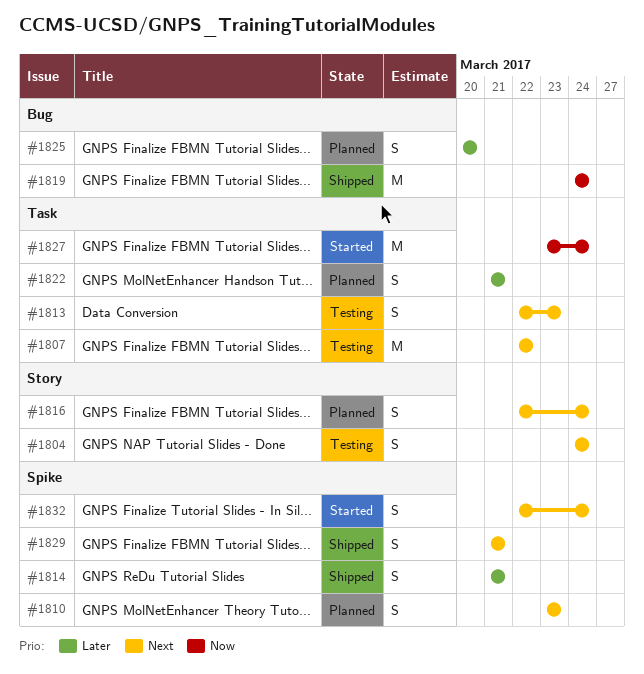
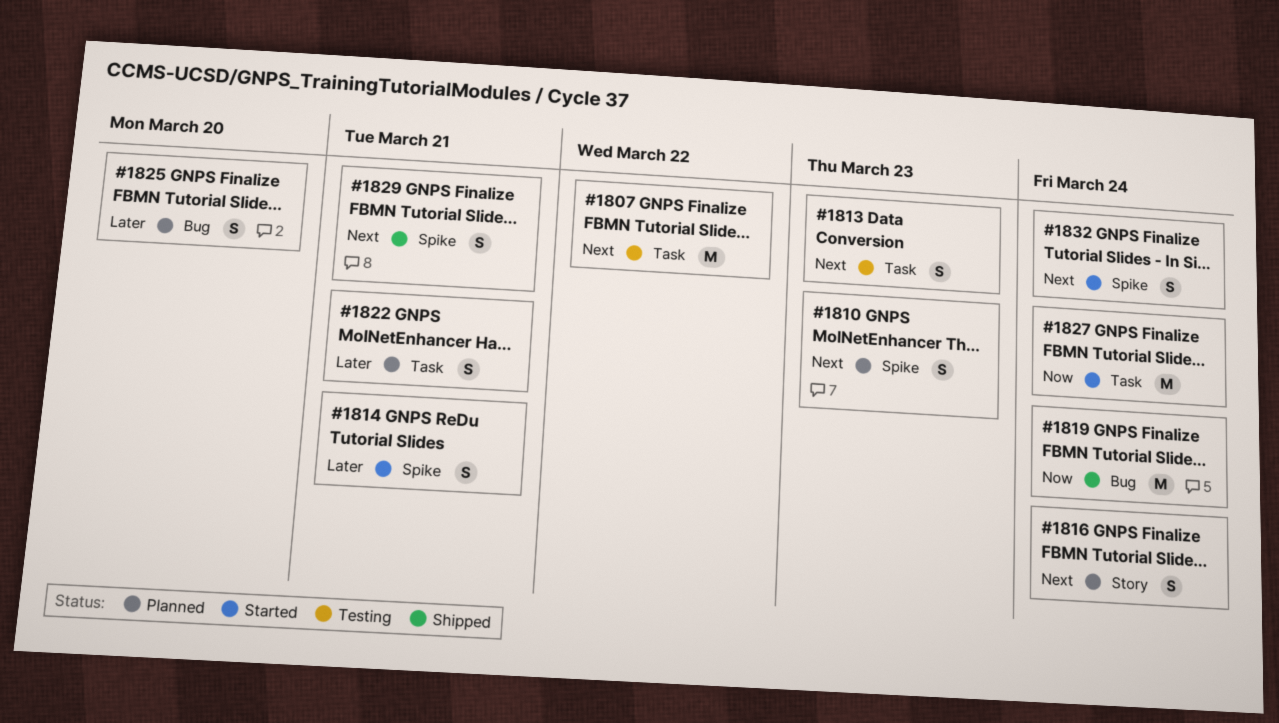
#1804: present -> none
#1814, status: Shipped -> Started

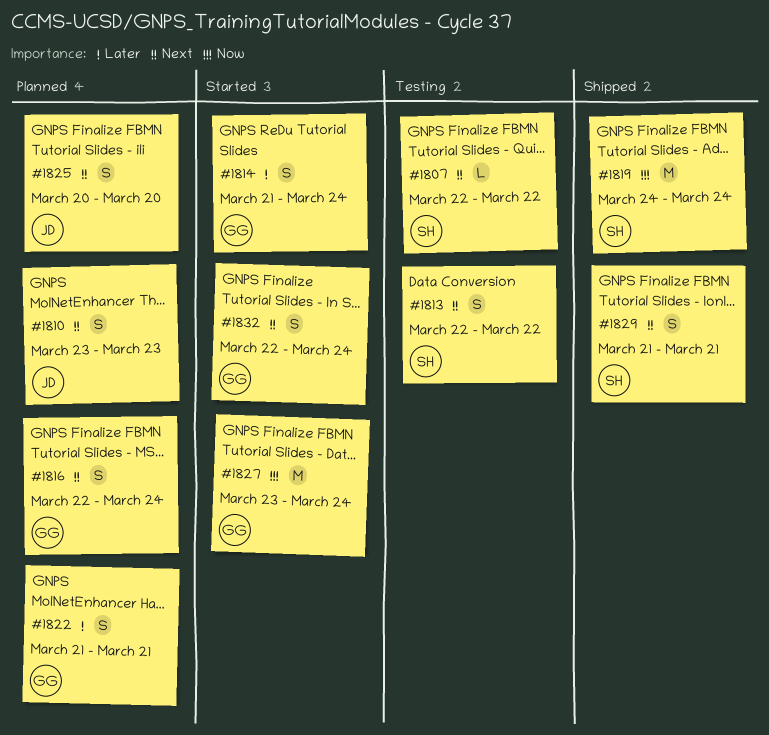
#1807, estimate: M -> L
#1813, due: Mar 23 -> Mar 22
#1814, due: Mar 21 -> Mar 24
#1825, priority: Later -> Next

